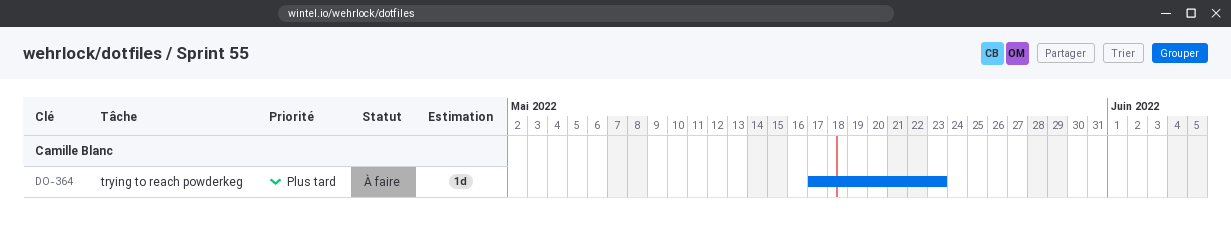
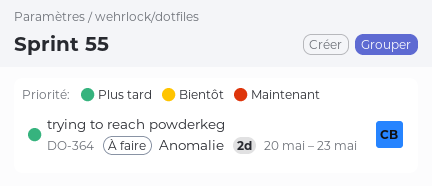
DO-364, estimate: 1d -> 2d
DO-364, start: May 17 -> May 20

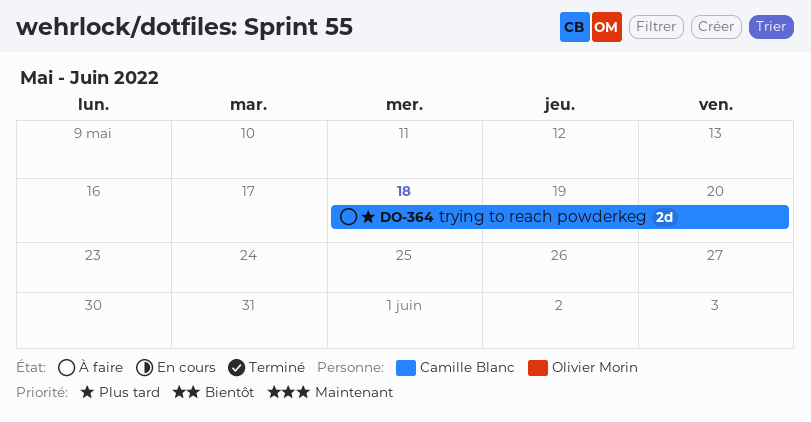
DO-364, start: May 20 -> May 18
DO-364, due: May 23 -> May 20

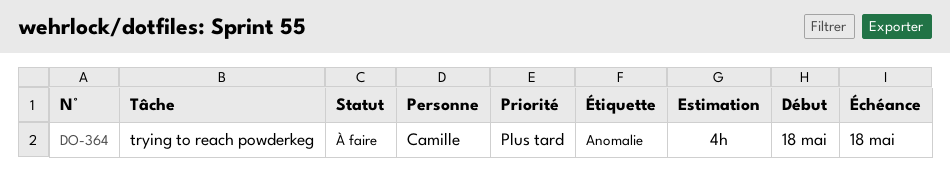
DO-364, estimate: 2d -> 4h
DO-364, due: May 20 -> May 18

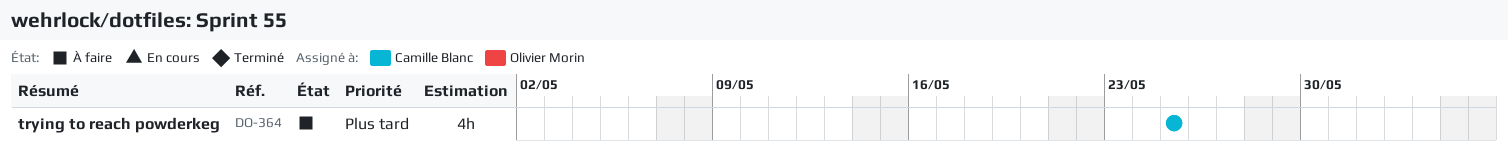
DO-364, start: May 18 -> May 25
DO-364, due: May 18 -> May 25

